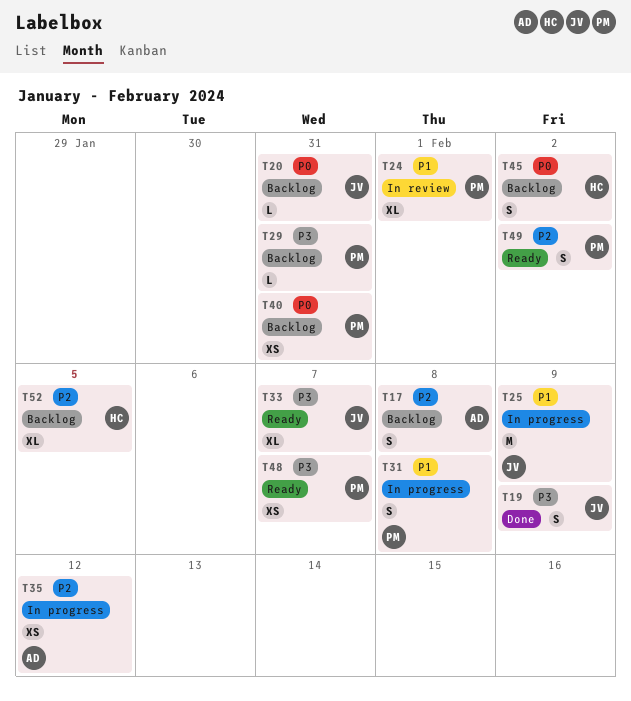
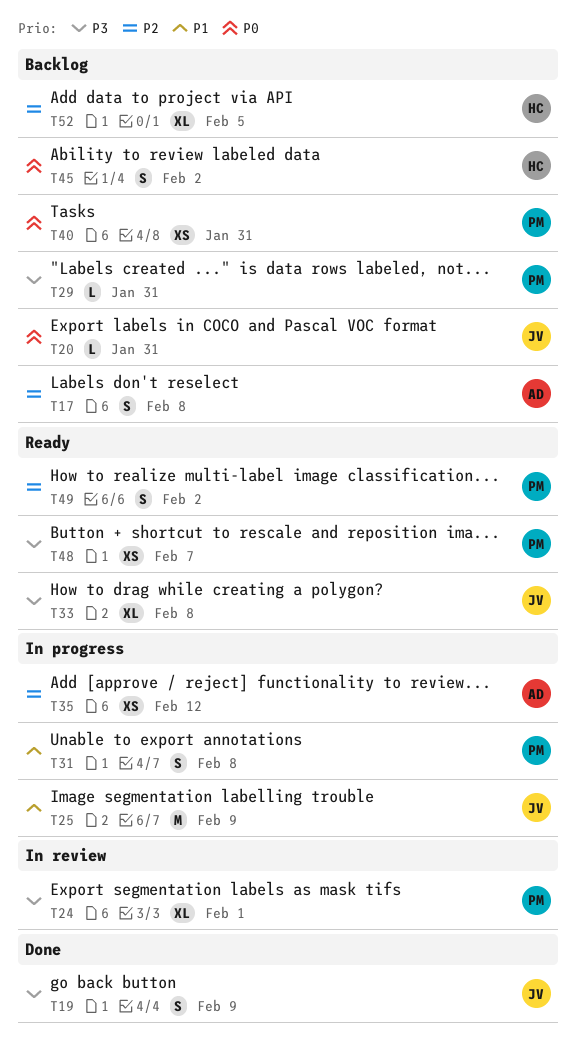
T24, priority: P1 -> P3
T33, due: Feb 7 -> Feb 8

